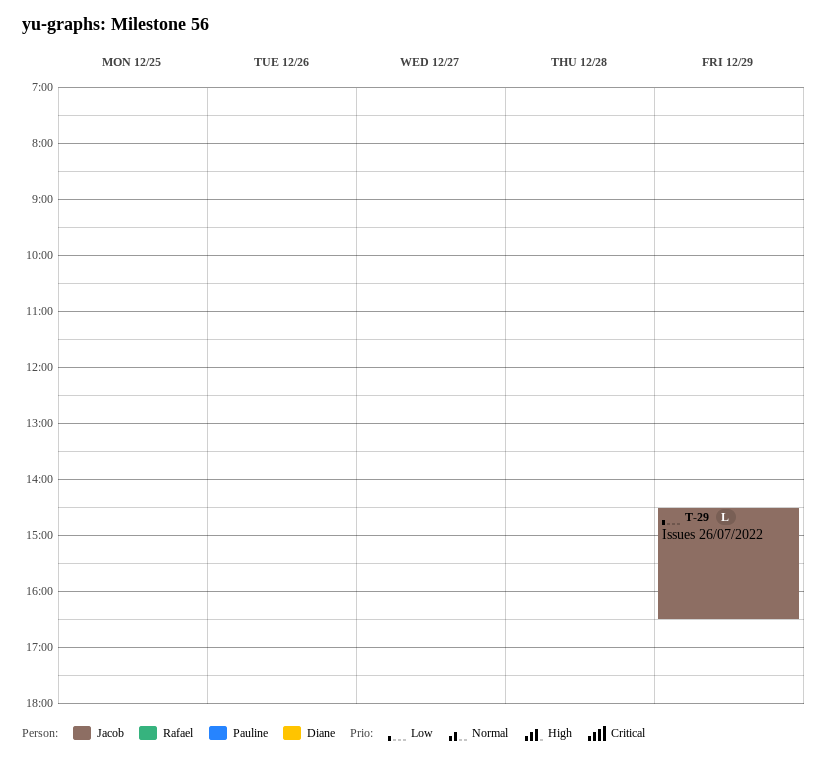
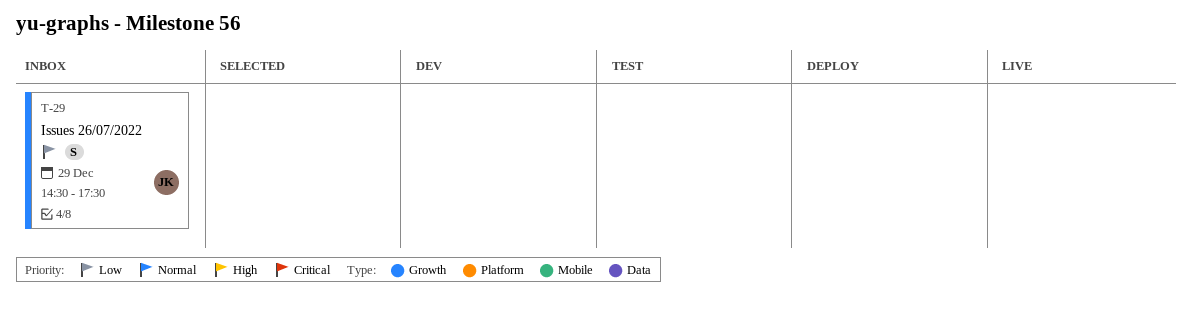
T-29, estimate: L -> S
T-29, ends: 16:30 -> 17:30

